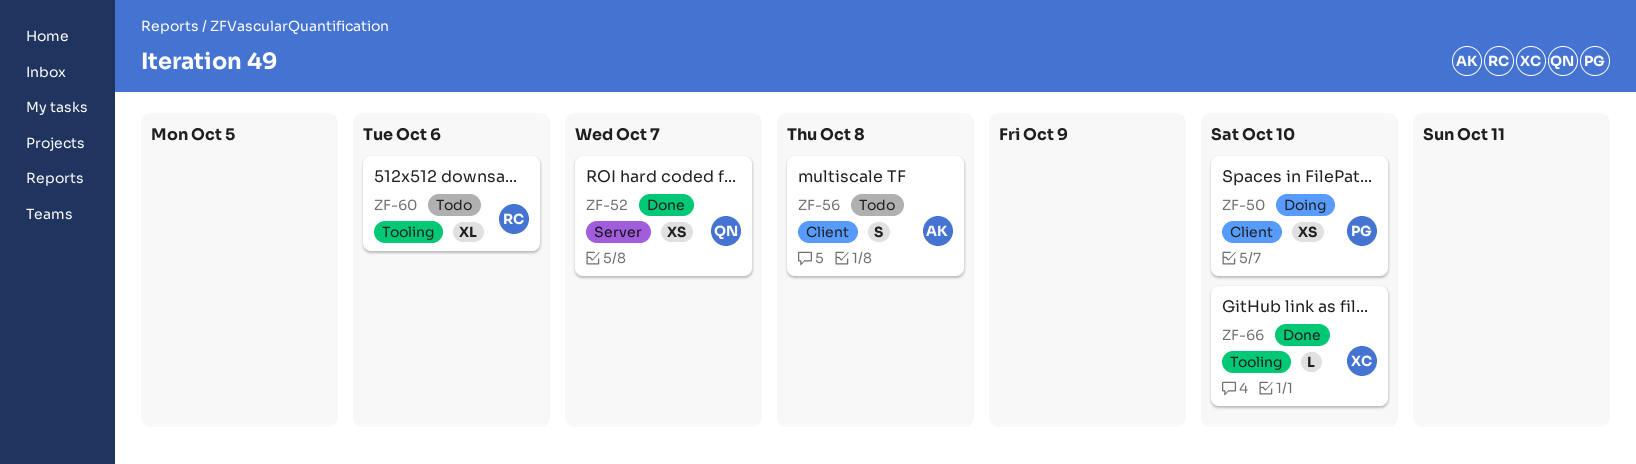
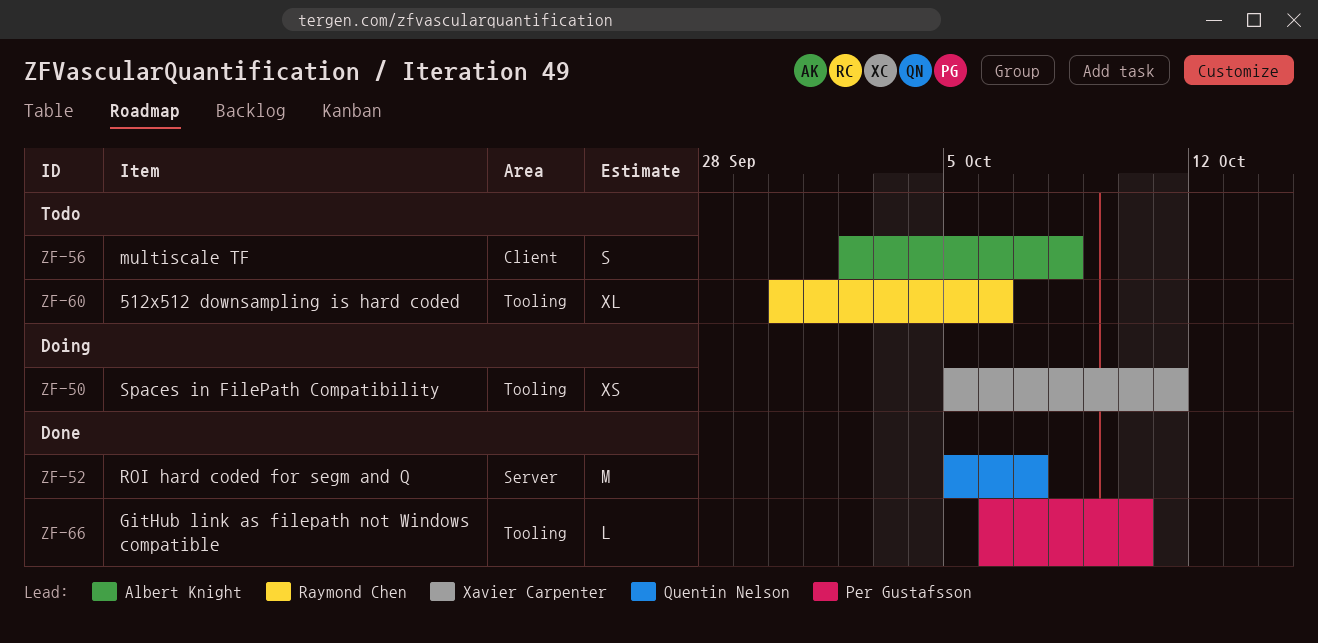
ZF-50, owner: Per Gustafsson -> Xavier Carpenter
ZF-50, label: Client -> Tooling
ZF-50, due: Oct 10 -> Oct 11
ZF-52, estimate: XS -> M
ZF-66, owner: Xavier Carpenter -> Per Gustafsson

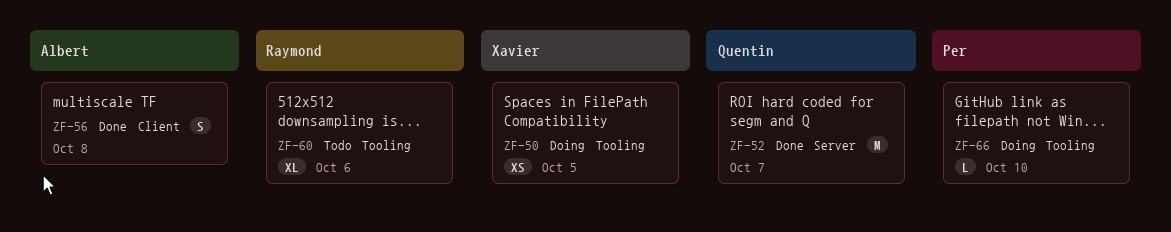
ZF-50, due: Oct 11 -> Oct 5
ZF-56, status: Todo -> Done
ZF-66, status: Done -> Doing

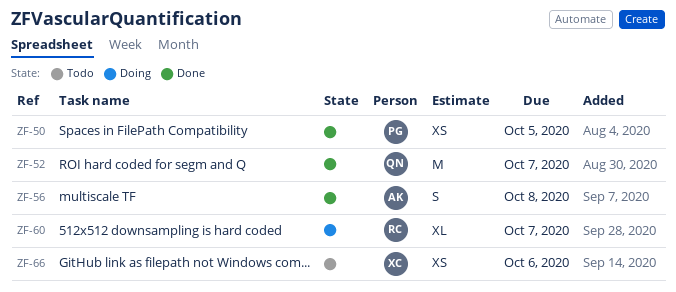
ZF-50, status: Doing -> Done
ZF-50, owner: Xavier -> Per
ZF-60, status: Todo -> Doing
ZF-60, due: Oct 6 -> Oct 7
ZF-66, status: Doing -> Todo
ZF-66, owner: Per -> Xavier
ZF-66, estimate: L -> XS
ZF-66, due: Oct 10 -> Oct 6

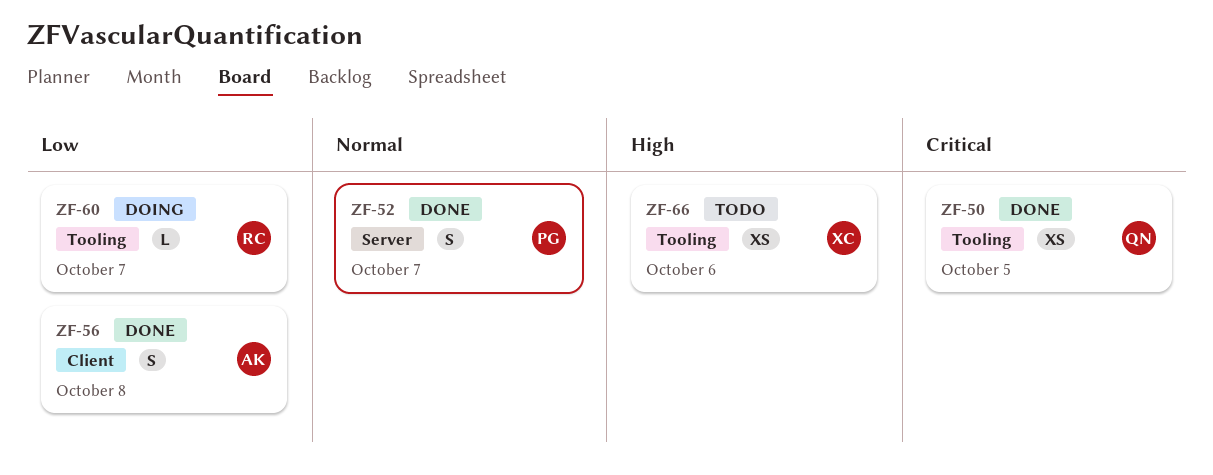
ZF-50, owner: PG -> QN
ZF-52, owner: QN -> PG
ZF-52, estimate: M -> S
ZF-60, estimate: XL -> L

